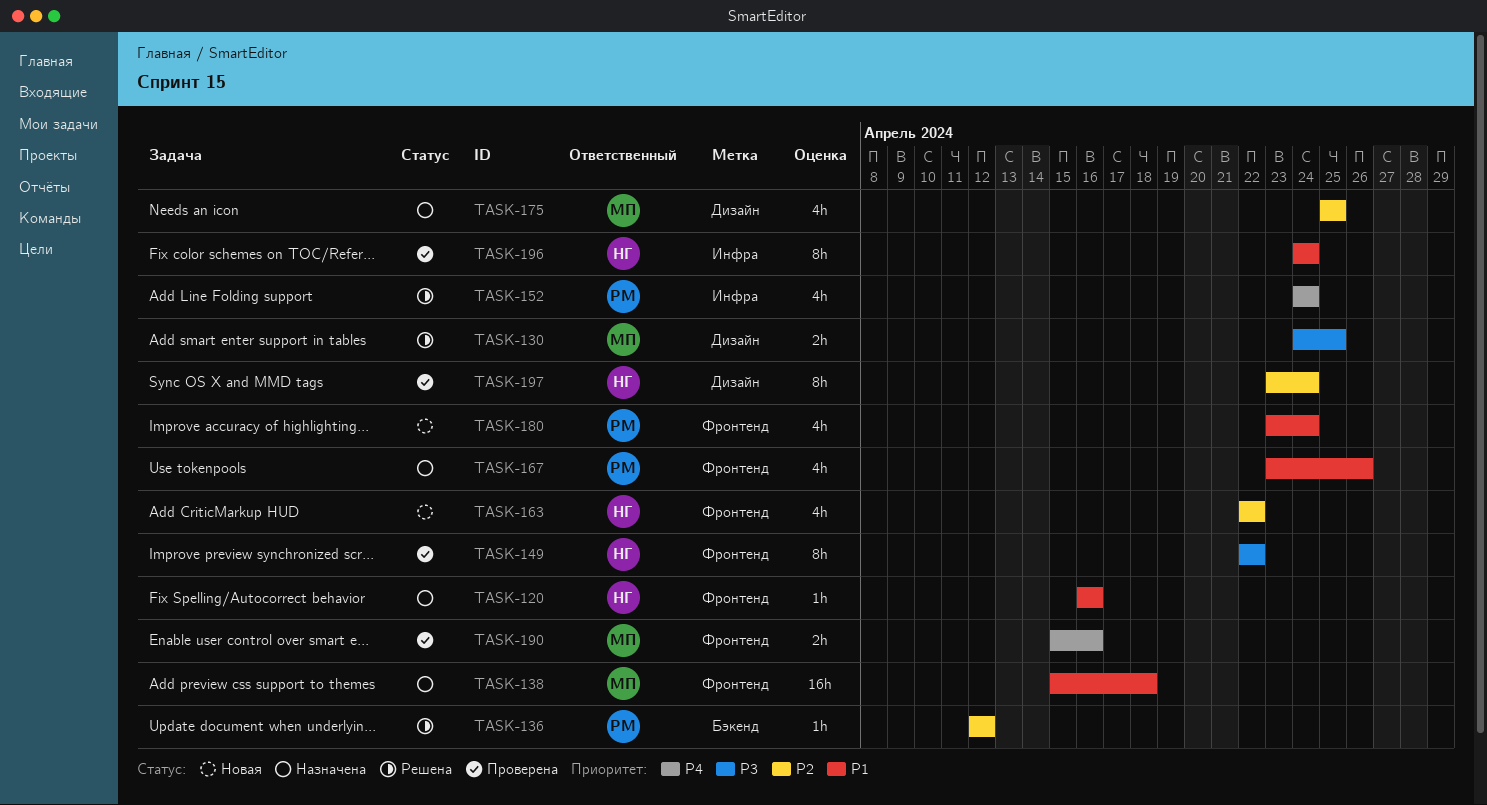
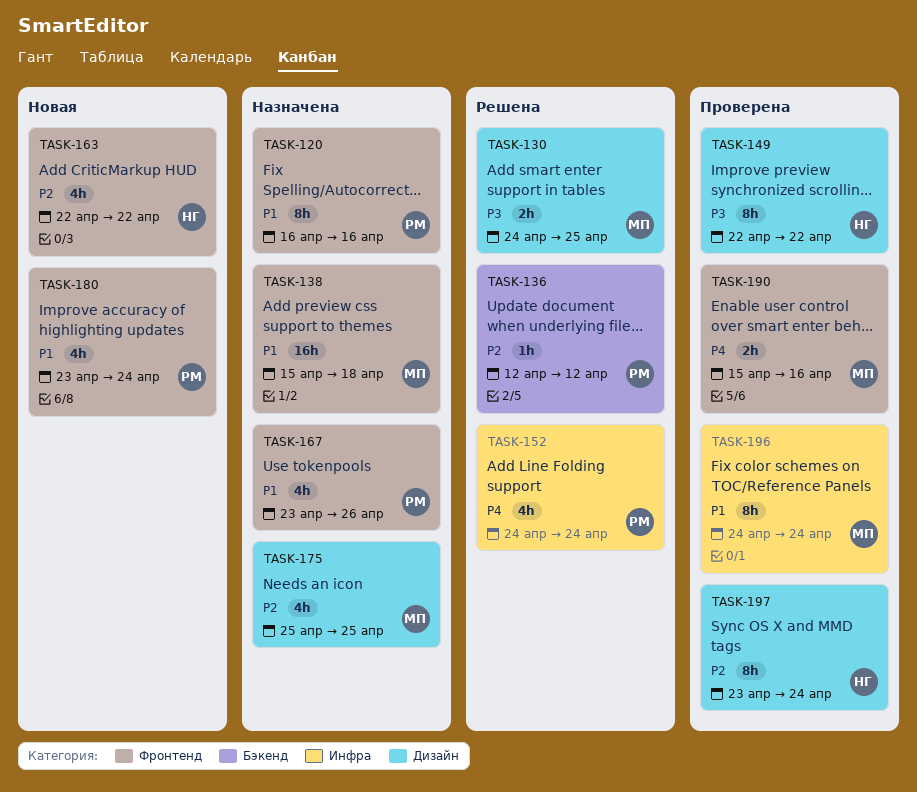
TASK-120, owner: НГ -> РМ
TASK-120, estimate: 1h -> 8h
TASK-149, label: Фронтенд -> Дизайн
TASK-196, owner: НГ -> МП

